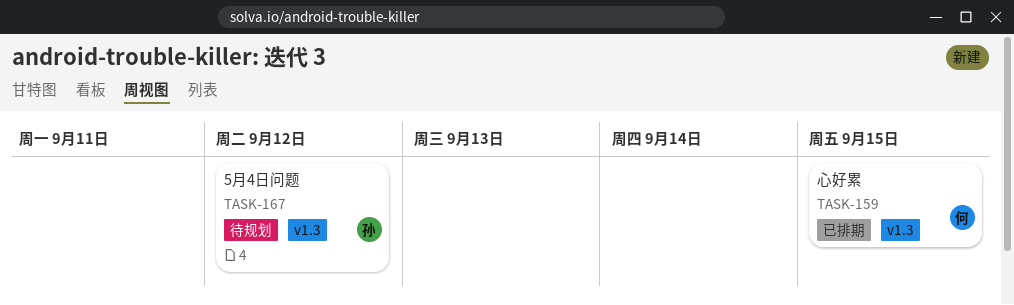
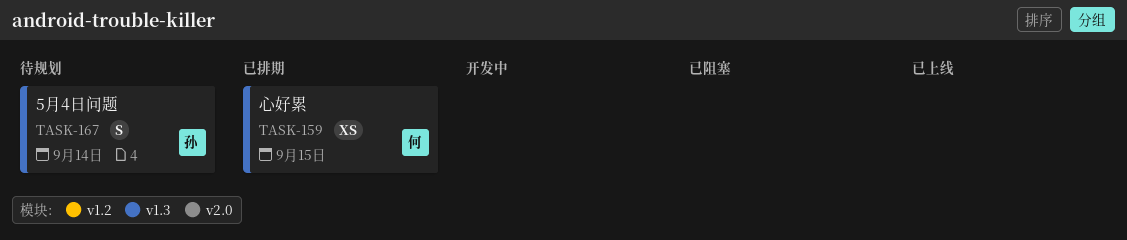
TASK-167, due: Sep 12 -> Sep 14

